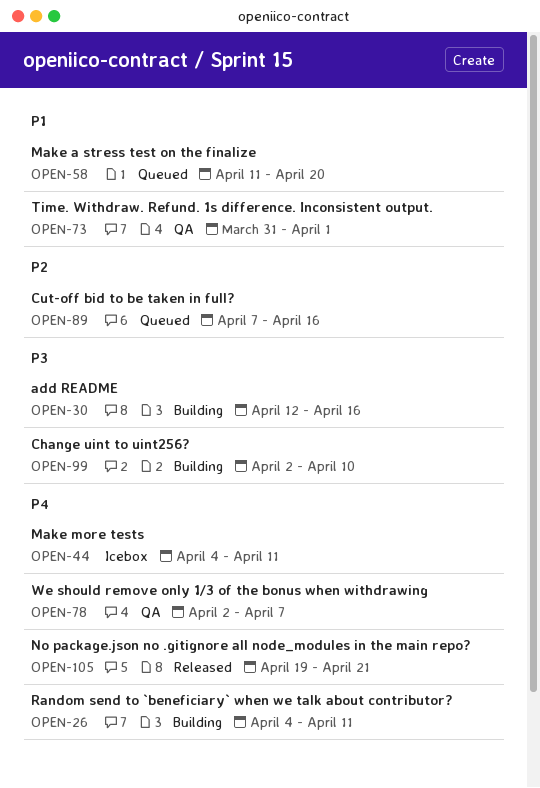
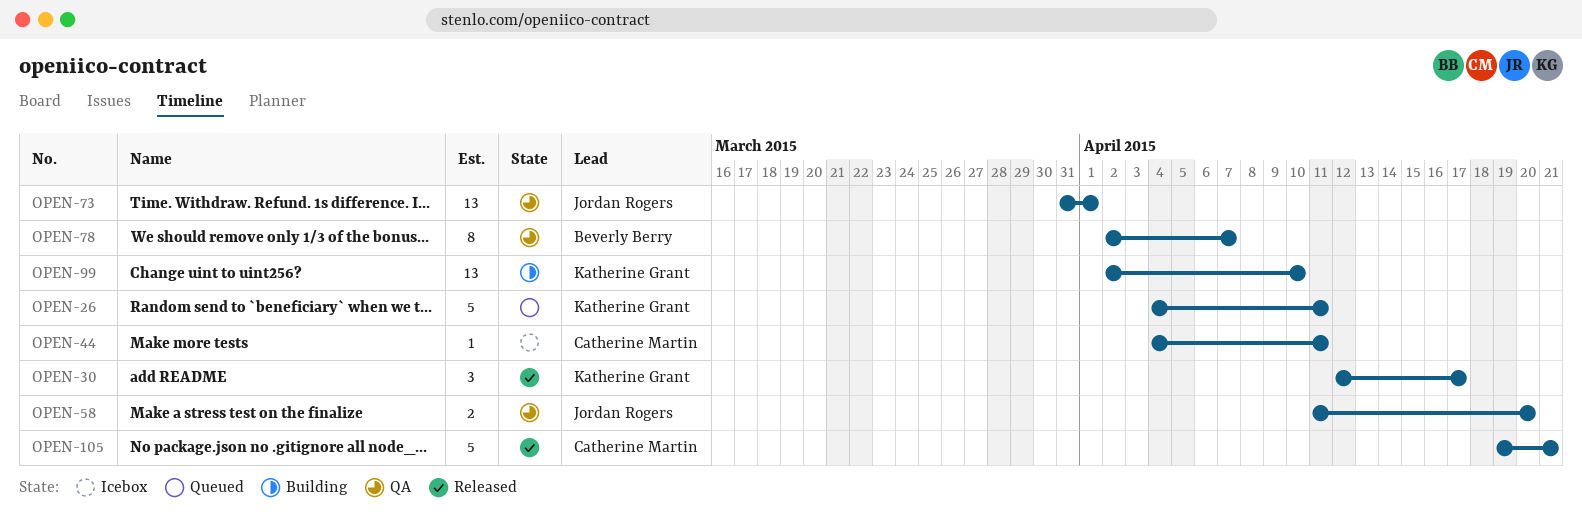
OPEN-26, status: Building -> Queued
OPEN-30, status: Building -> Released
OPEN-30, due: Apr 16 -> Apr 17
OPEN-58, status: Queued -> QA
OPEN-89: present -> none

